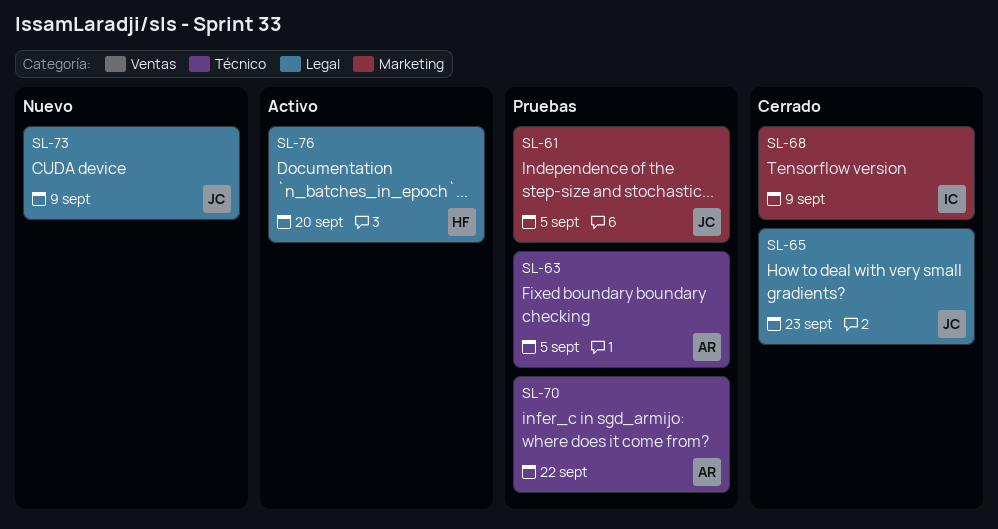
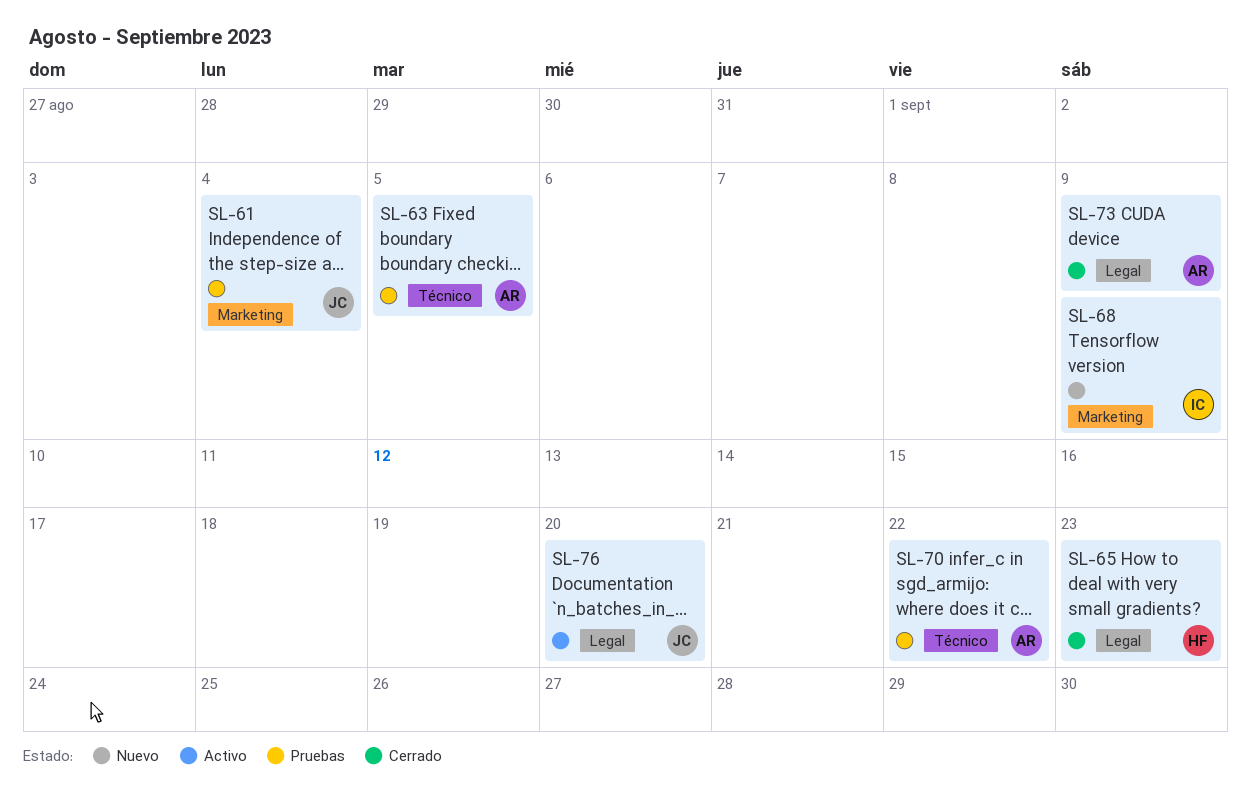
SL-61, due: Sep 5 -> Sep 4
SL-65, owner: JC -> HF
SL-68, status: Cerrado -> Nuevo
SL-73, status: Nuevo -> Cerrado
SL-73, owner: JC -> AR
SL-76, owner: HF -> JC

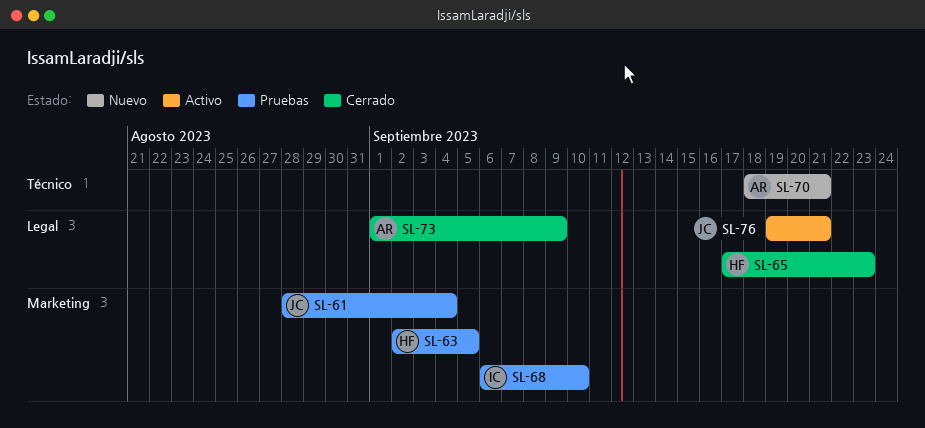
SL-63, owner: AR -> HF
SL-63, label: Técnico -> Marketing
SL-68, status: Nuevo -> Pruebas
SL-68, due: Sep 9 -> Sep 10
SL-70, status: Pruebas -> Nuevo
SL-70, due: Sep 22 -> Sep 21
SL-76, due: Sep 20 -> Sep 21

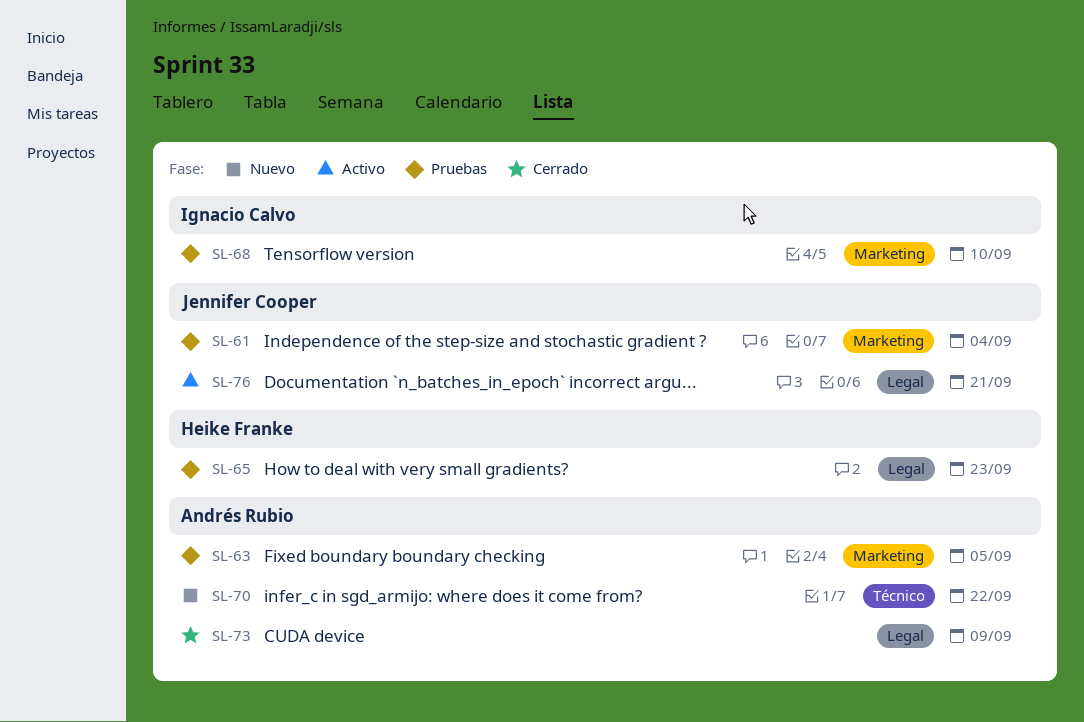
SL-63, owner: Heike Franke -> Andrés Rubio
SL-65, status: Cerrado -> Pruebas
SL-70, due: Sep 21 -> Sep 22

